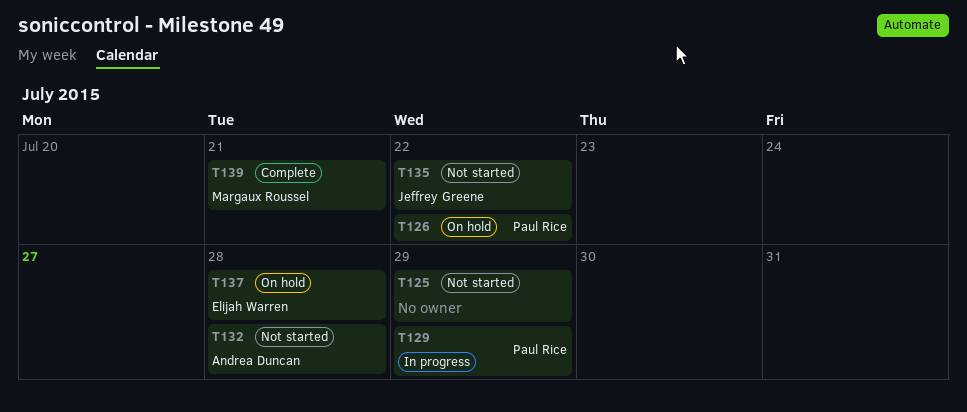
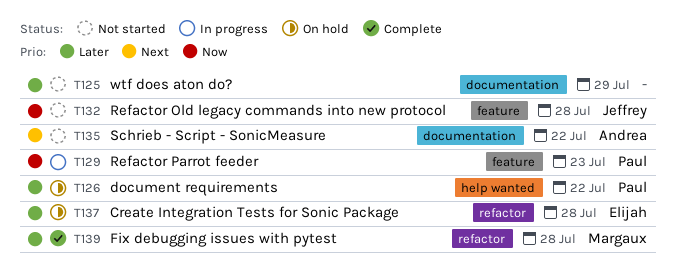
T129, due: Jul 29 -> Jul 23
T132, owner: Andrea Duncan -> Jeffrey Greene
T135, owner: Jeffrey Greene -> Andrea Duncan
T139, due: Jul 21 -> Jul 28

